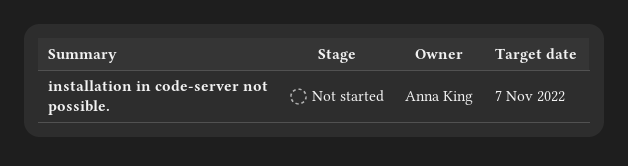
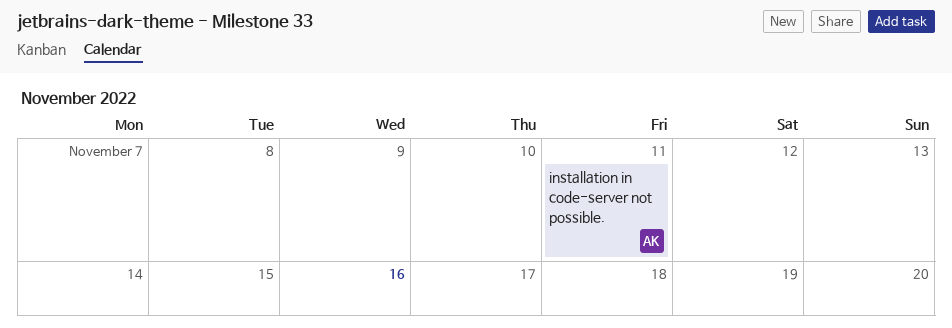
installation in code-server not possible., due: Nov 7 -> Nov 11

